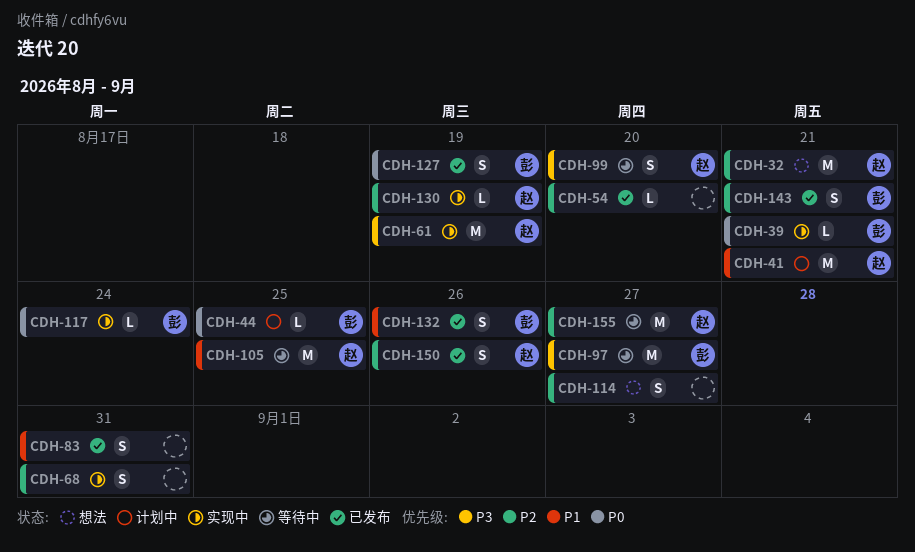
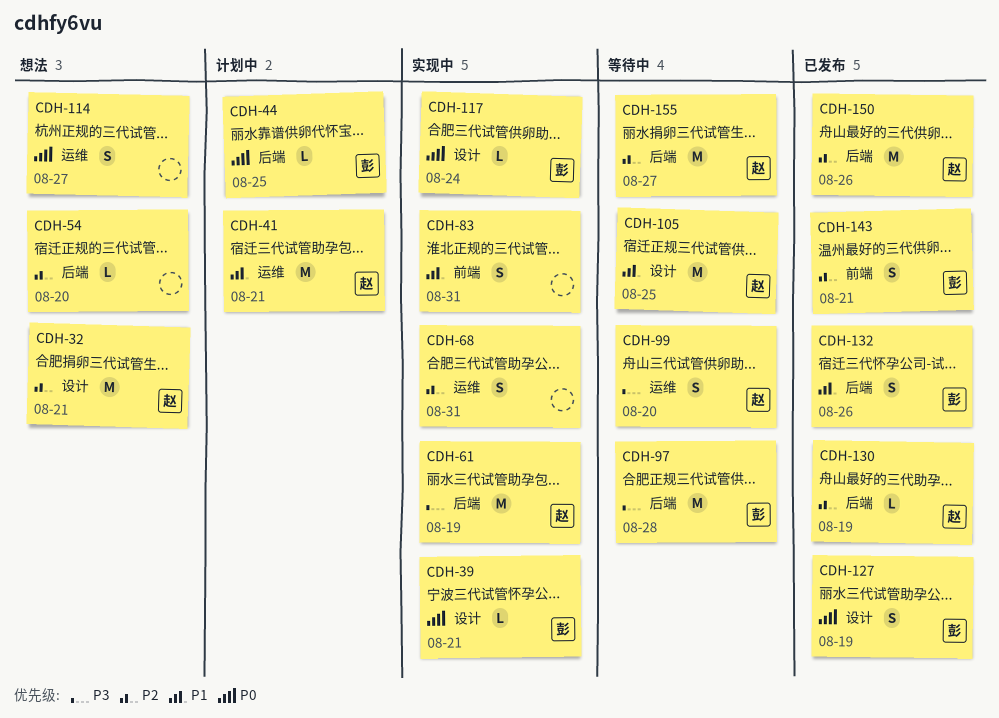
CDH-54, status: 已发布 -> 想法
CDH-83, status: 已发布 -> 实现中
CDH-97, due: Aug 27 -> Aug 28
CDH-114, priority: P2 -> P0
CDH-130, status: 实现中 -> 已发布
CDH-150, estimate: S -> M

